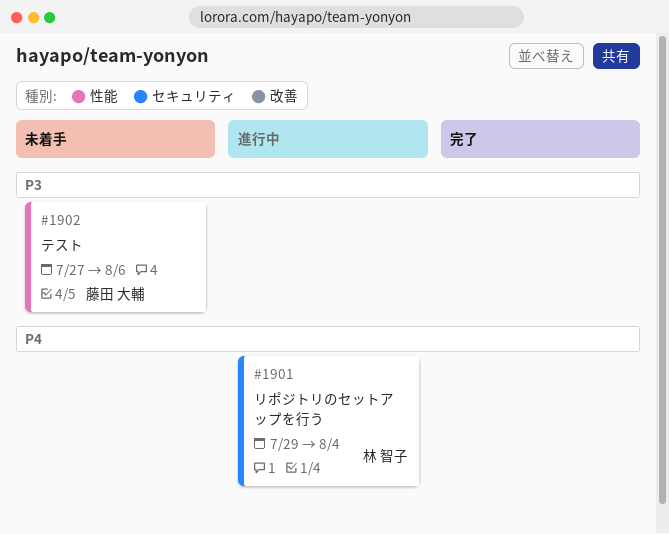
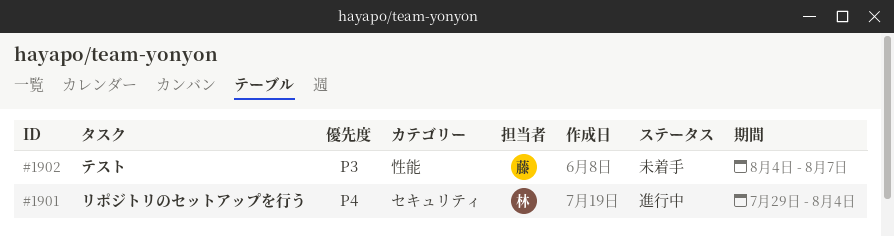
#1902, start: Jul 27 -> Aug 4
#1902, due: Aug 6 -> Aug 7

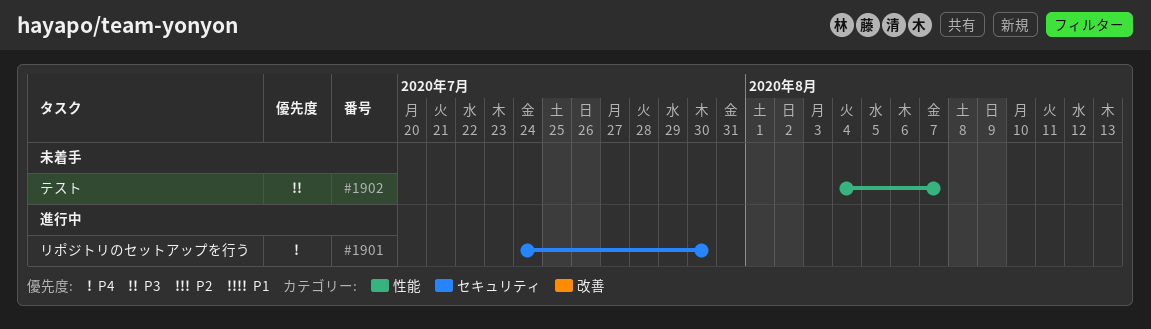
#1901, start: Jul 29 -> Jul 24
#1901, due: Aug 4 -> Jul 30

